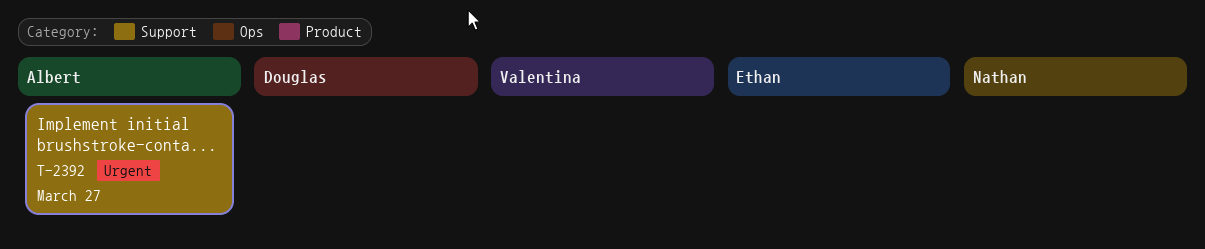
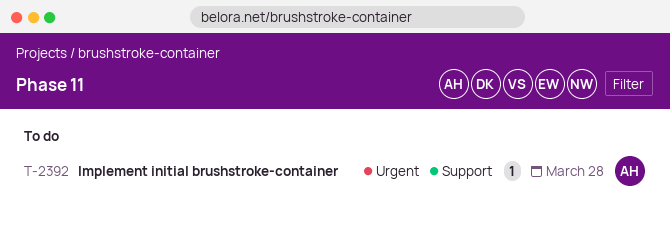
T-2392, due: Mar 27 -> Mar 28

